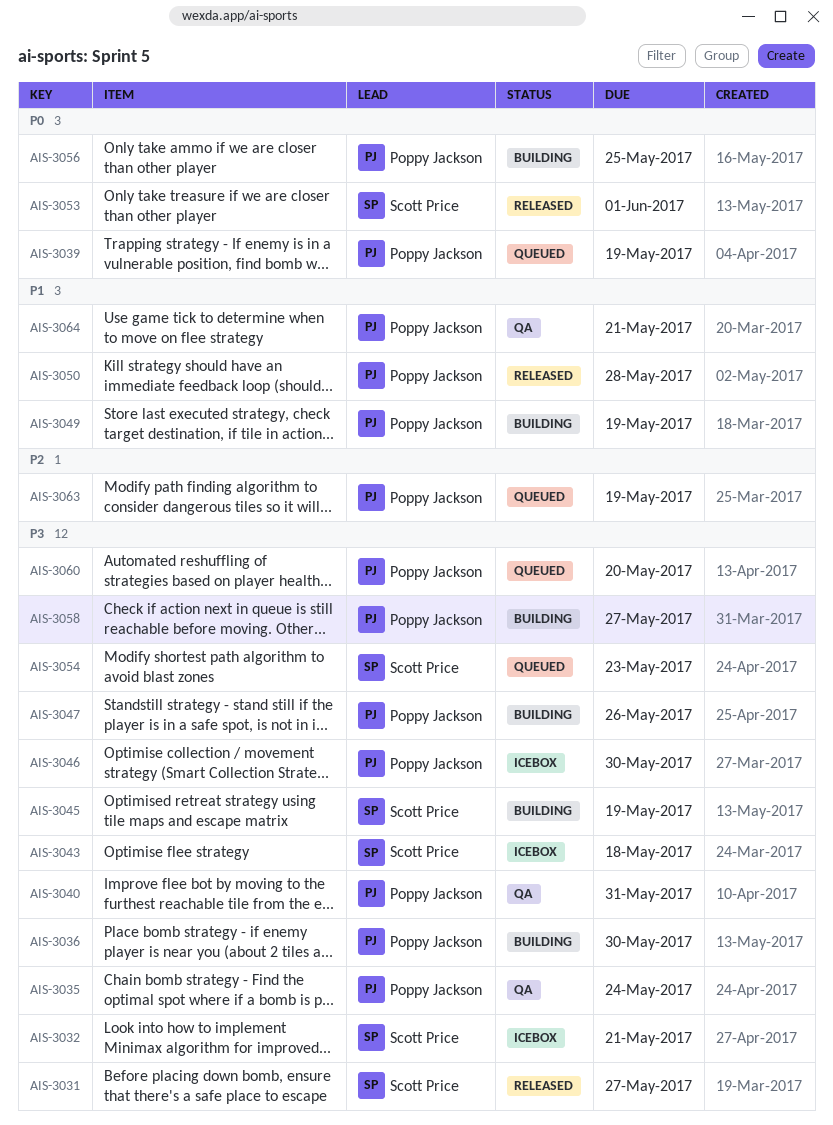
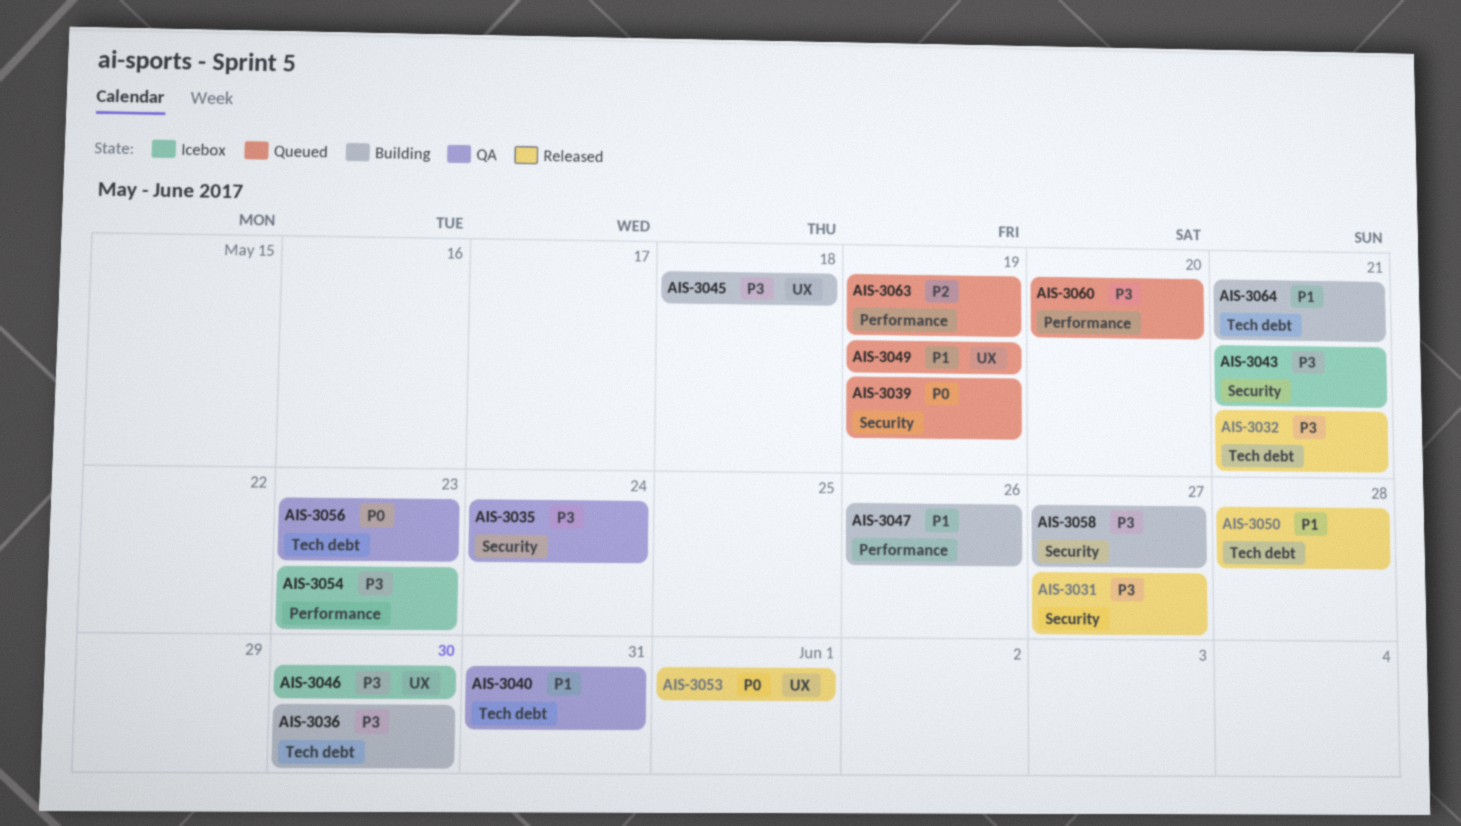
AIS-3032, status: Icebox -> Released
AIS-3040, priority: P3 -> P1
AIS-3043, due: May 18 -> May 21
AIS-3045, due: May 19 -> May 18
AIS-3047, priority: P3 -> P1
AIS-3049, status: Building -> Queued
AIS-3054, status: Queued -> Icebox
AIS-3056, status: Building -> QA
AIS-3056, due: May 25 -> May 23
AIS-3064, status: QA -> Building

